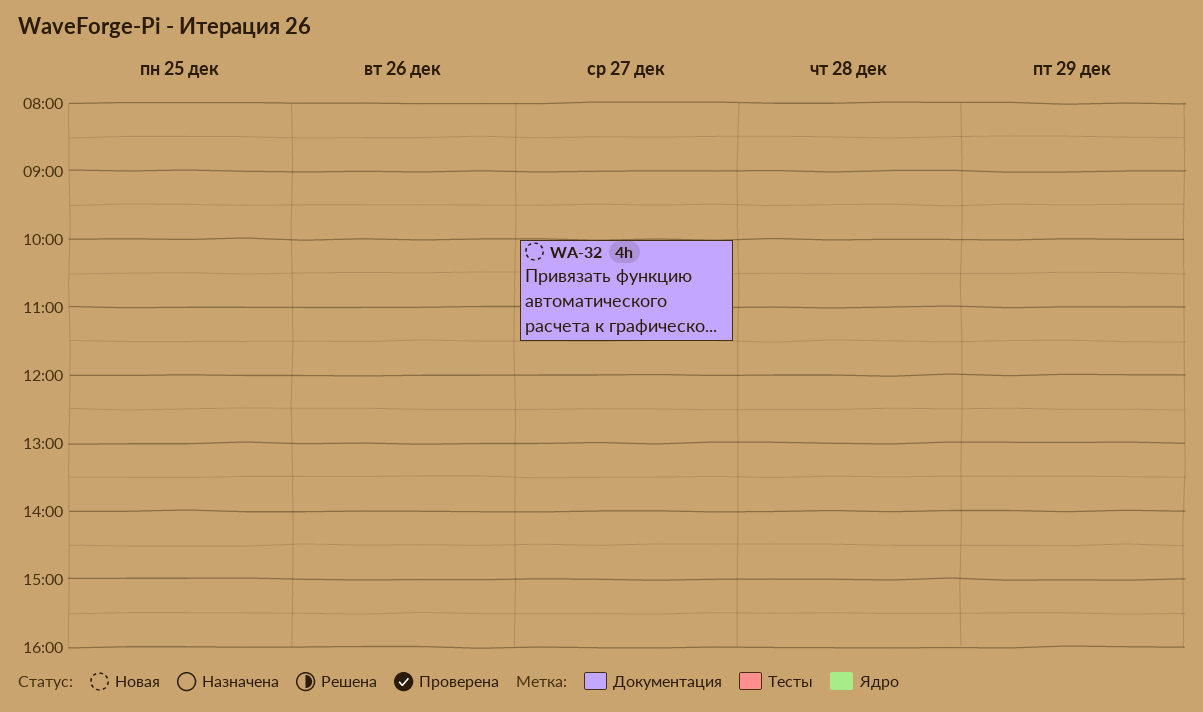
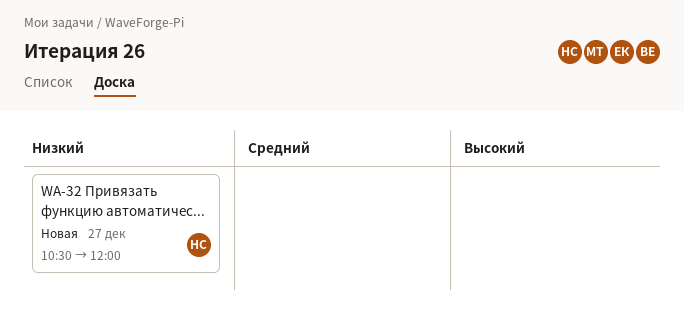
WA-32, begins: 10:00 -> 10:30
WA-32, ends: 11:30 -> 12:00

